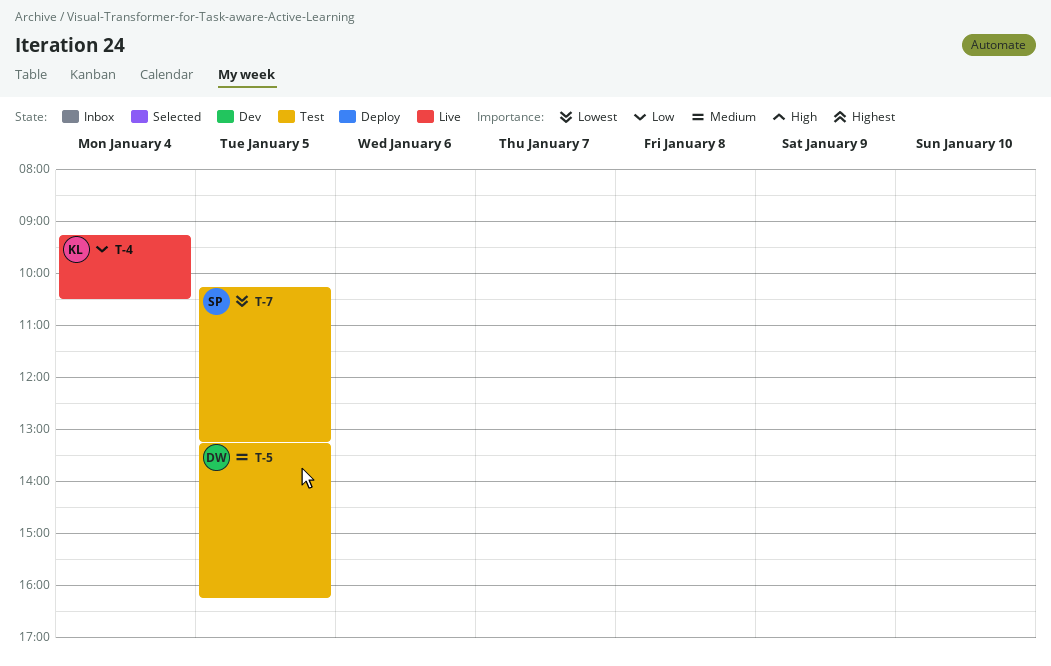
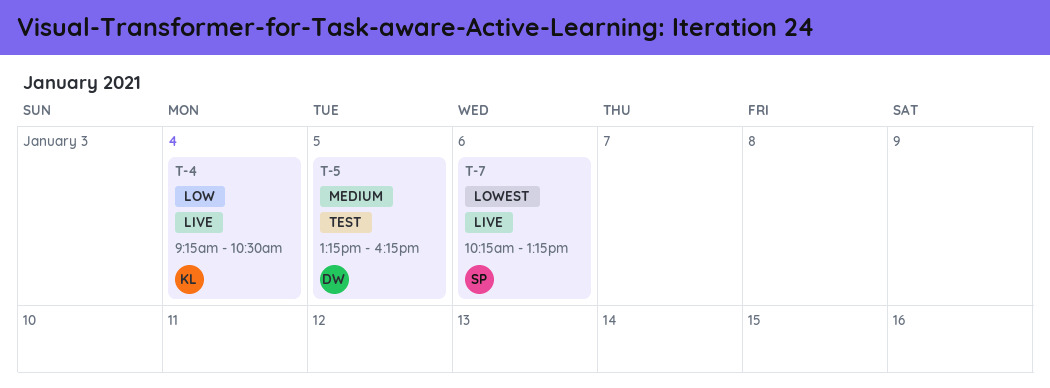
T-7, status: Test -> Live
T-7, day: Jan 5 -> Jan 6

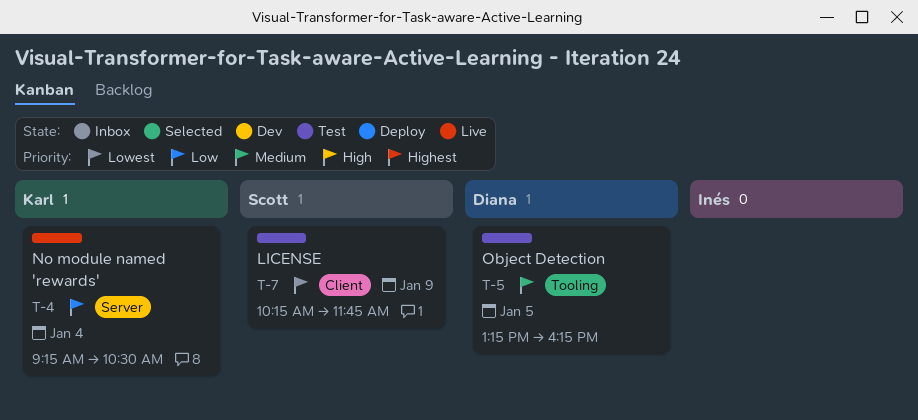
T-7, status: Live -> Test
T-7, day: Jan 6 -> Jan 9
T-7, ends: 13:15 -> 11:45

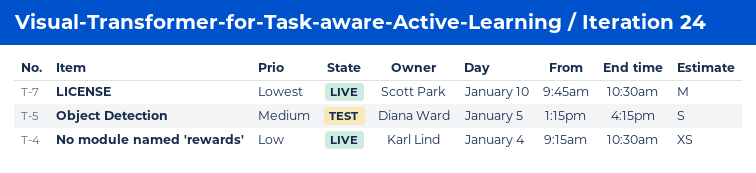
T-7, status: Test -> Live
T-7, day: Jan 9 -> Jan 10
T-7, begins: 10:15 -> 09:45
T-7, ends: 11:45 -> 10:30

